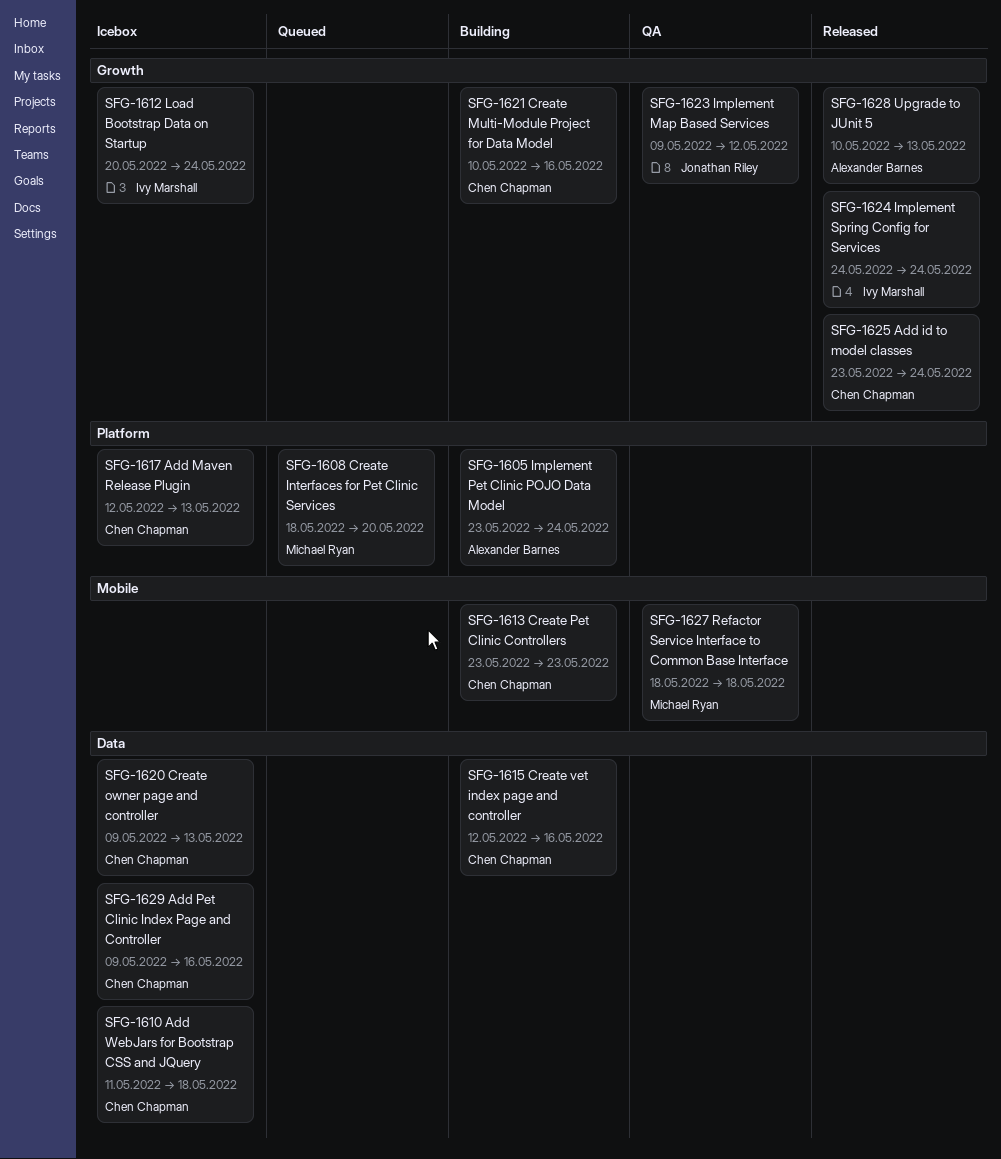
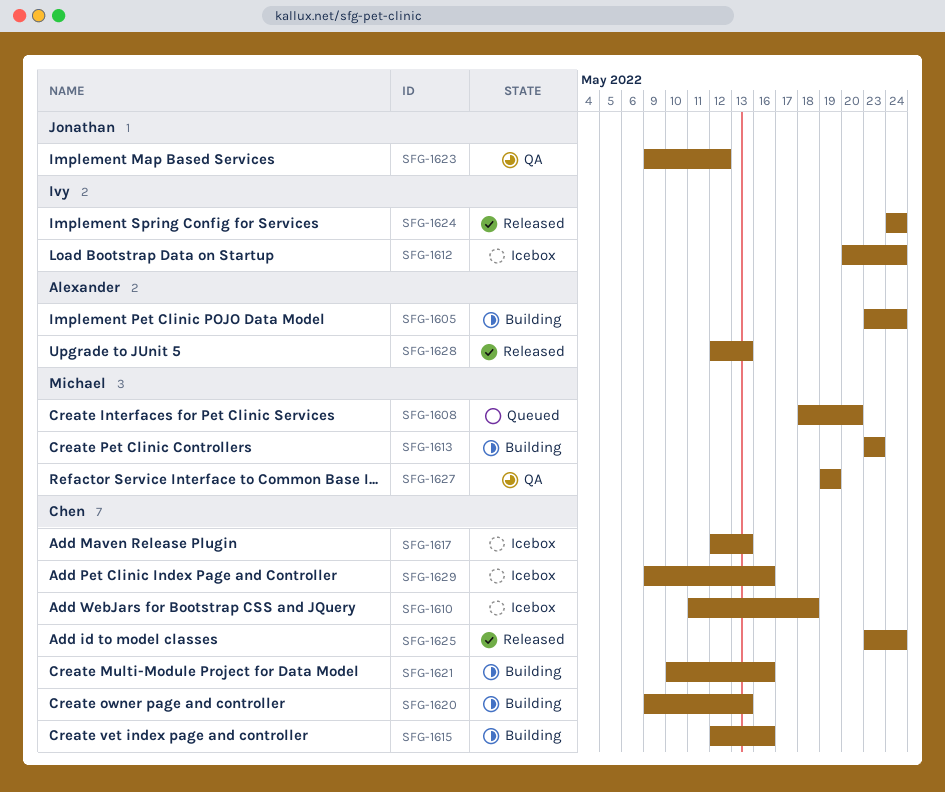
SFG-1613, owner: Chen Chapman -> Michael Ryan
SFG-1620, status: Icebox -> Building
SFG-1627, start: May 18 -> May 19
SFG-1627, due: May 18 -> May 19
SFG-1628, start: May 10 -> May 12

